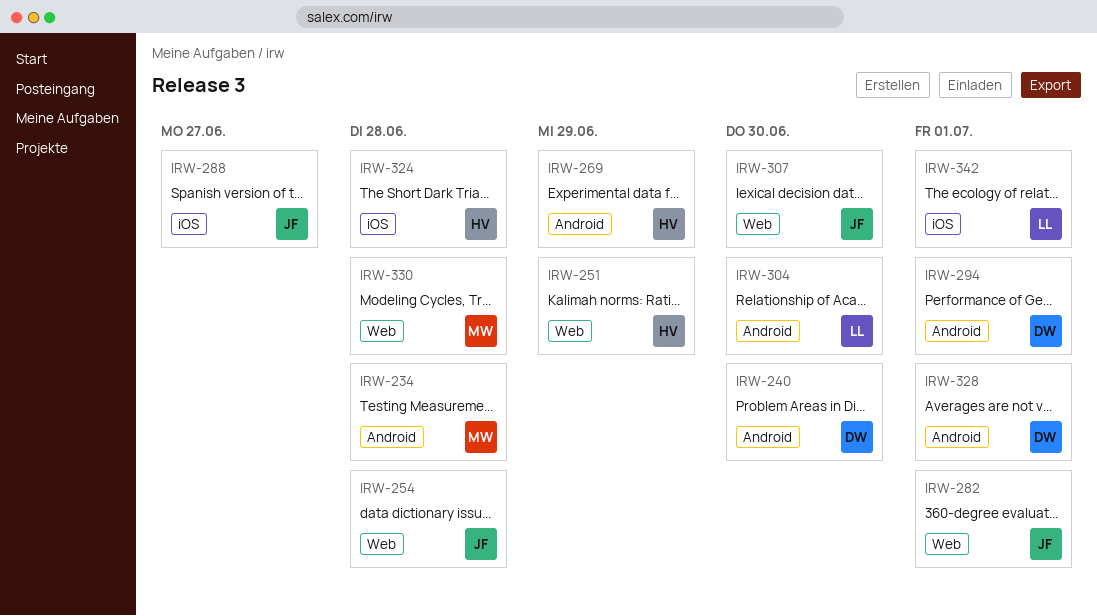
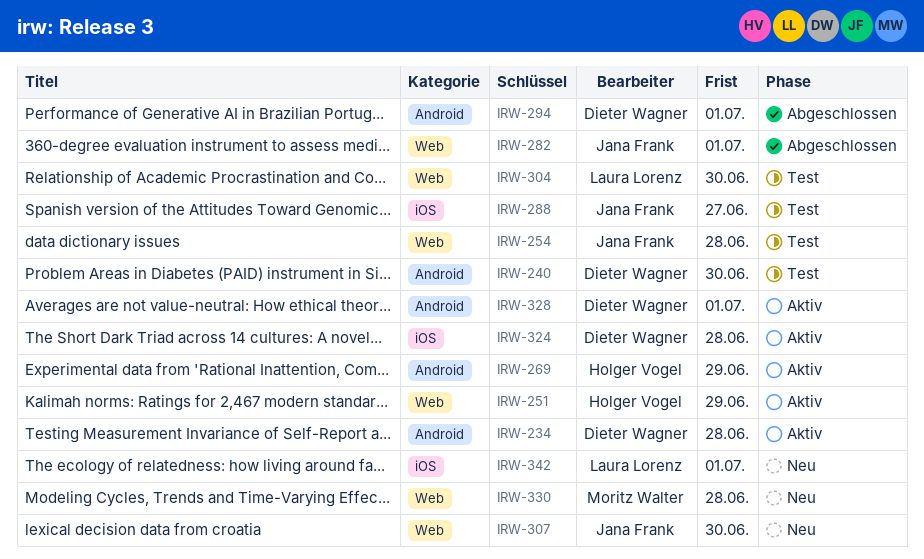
IRW-234, owner: Moritz Walter -> Dieter Wagner
IRW-304, label: Android -> Web
IRW-324, owner: Holger Vogel -> Dieter Wagner

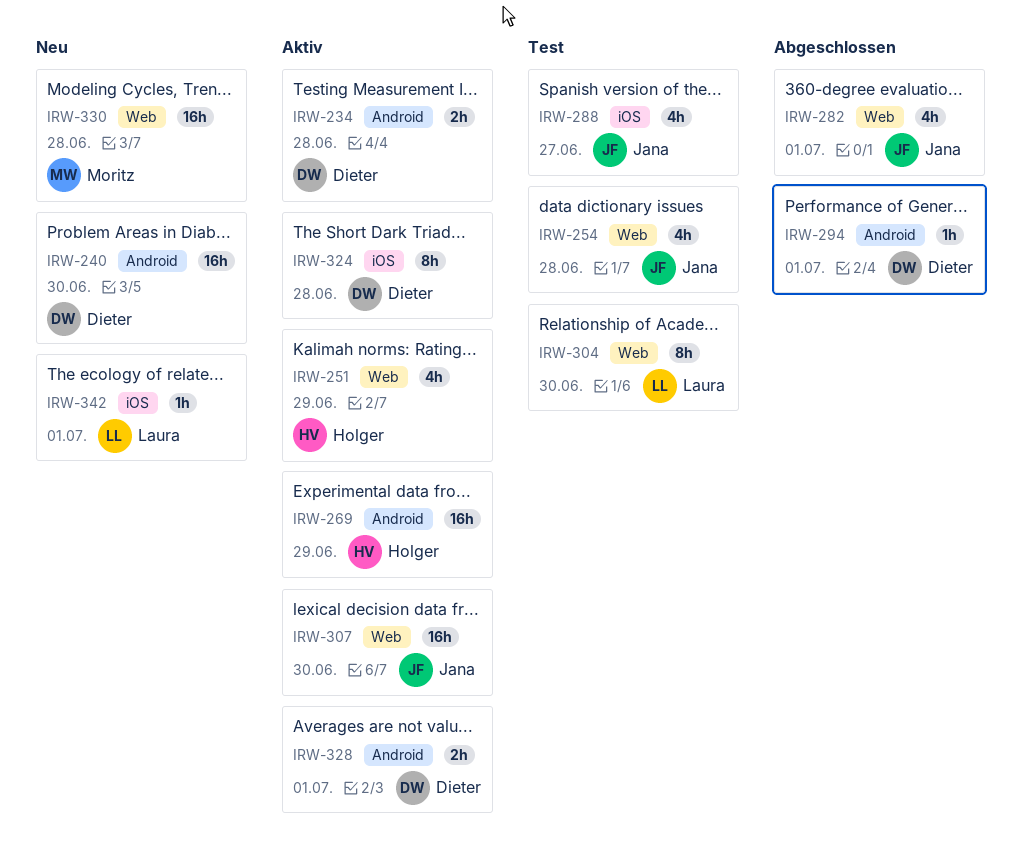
IRW-240, status: Test -> Neu
IRW-307, status: Neu -> Aktiv

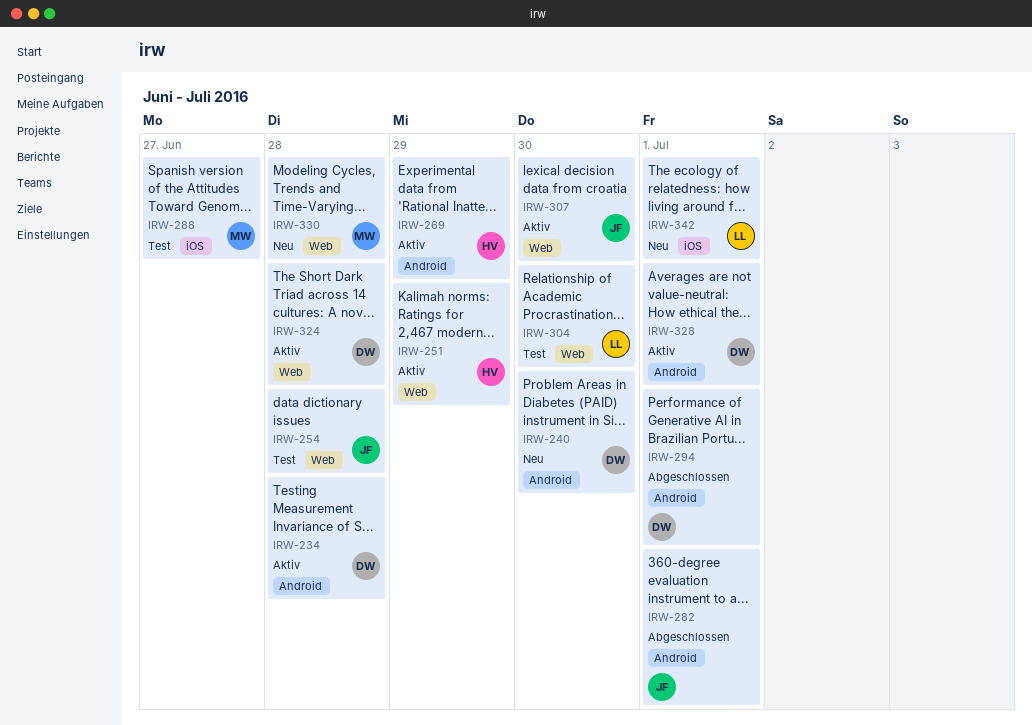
IRW-282, label: Web -> Android
IRW-288, owner: Jana -> Moritz
IRW-324, label: iOS -> Web

